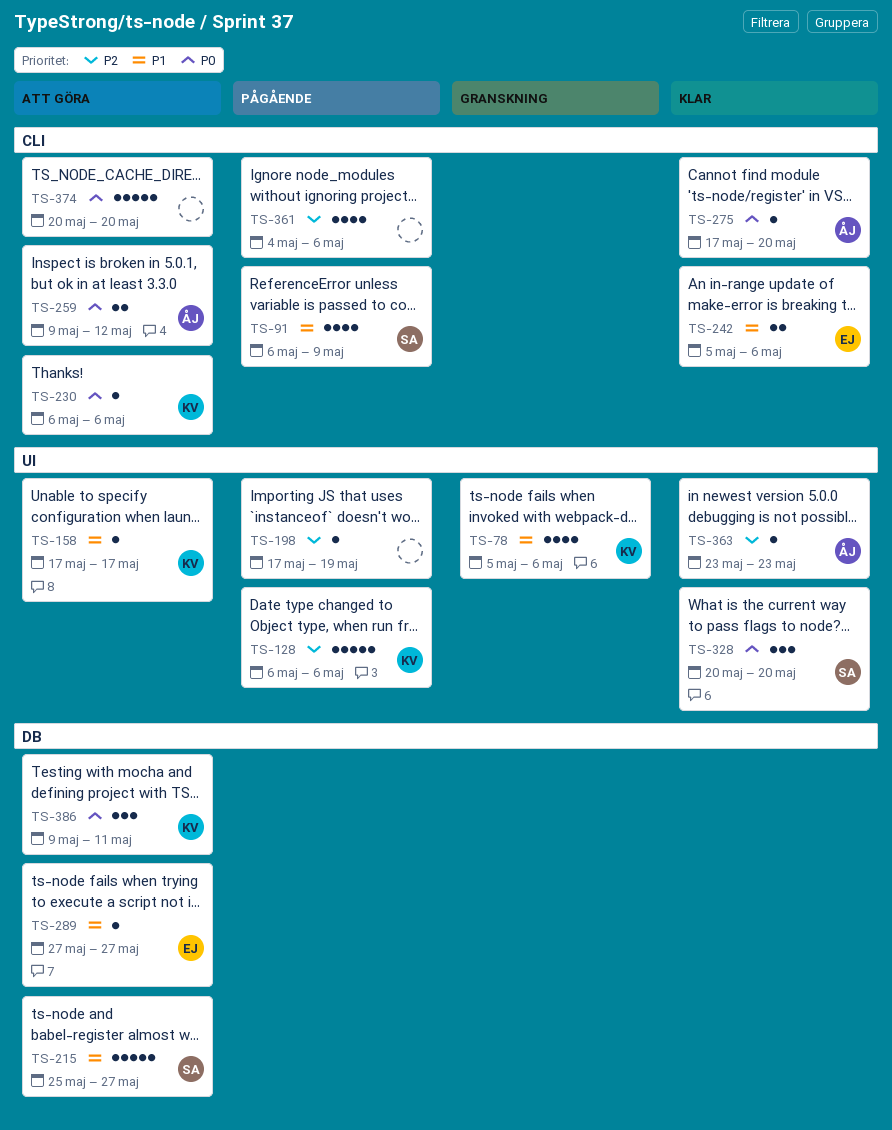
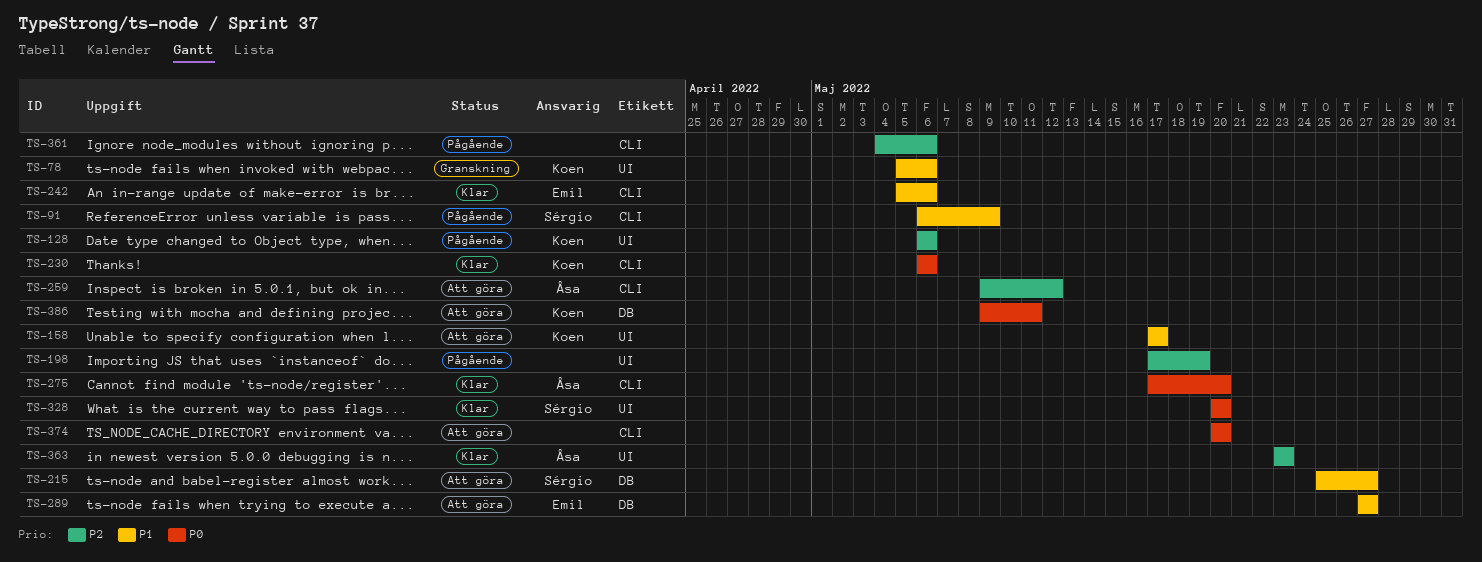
TS-230, status: Att göra -> Klar
TS-259, priority: P0 -> P2

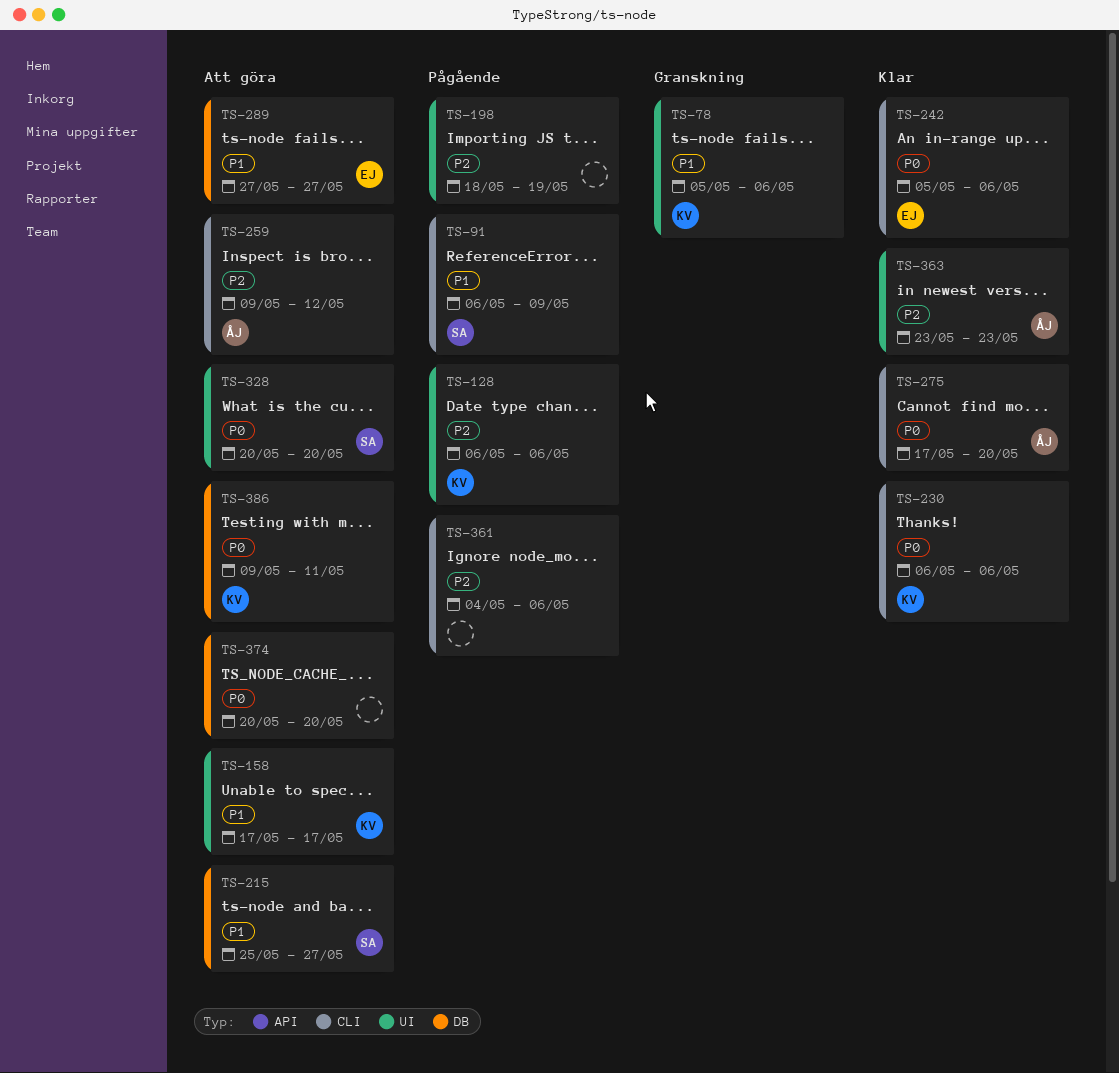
TS-198, start: May 17 -> May 18
TS-242, priority: P1 -> P0
TS-328, status: Klar -> Att göra
TS-374, label: CLI -> DB

